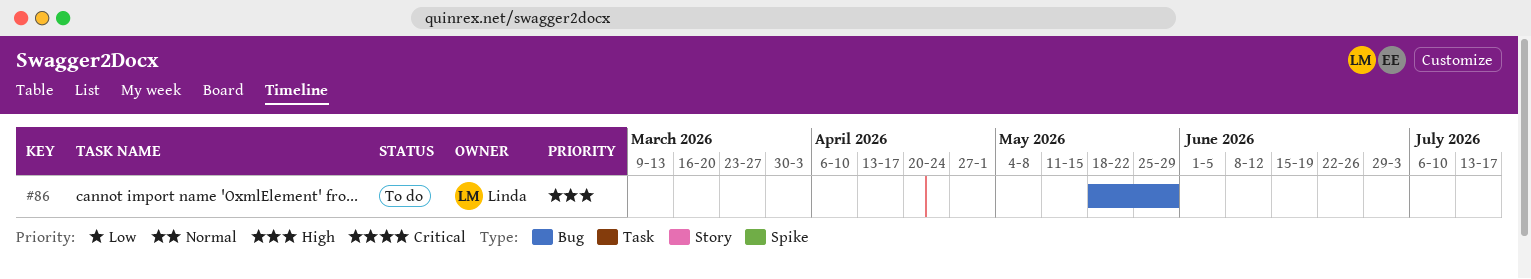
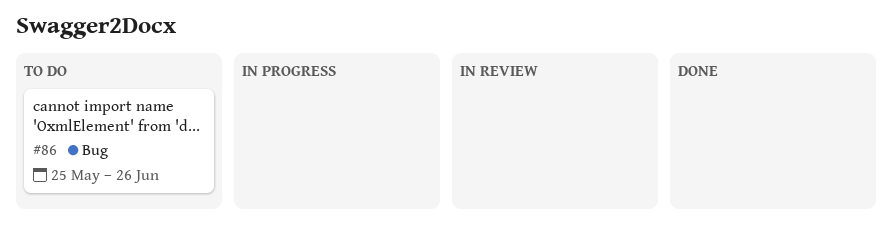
#86, start: May 18 -> May 25
#86, due: May 29 -> Jun 26

